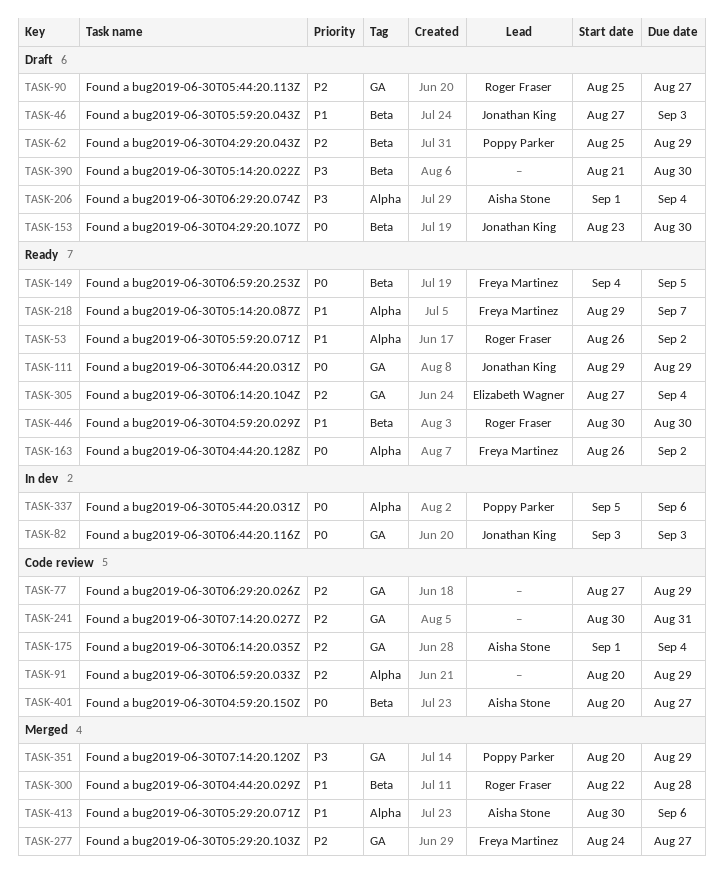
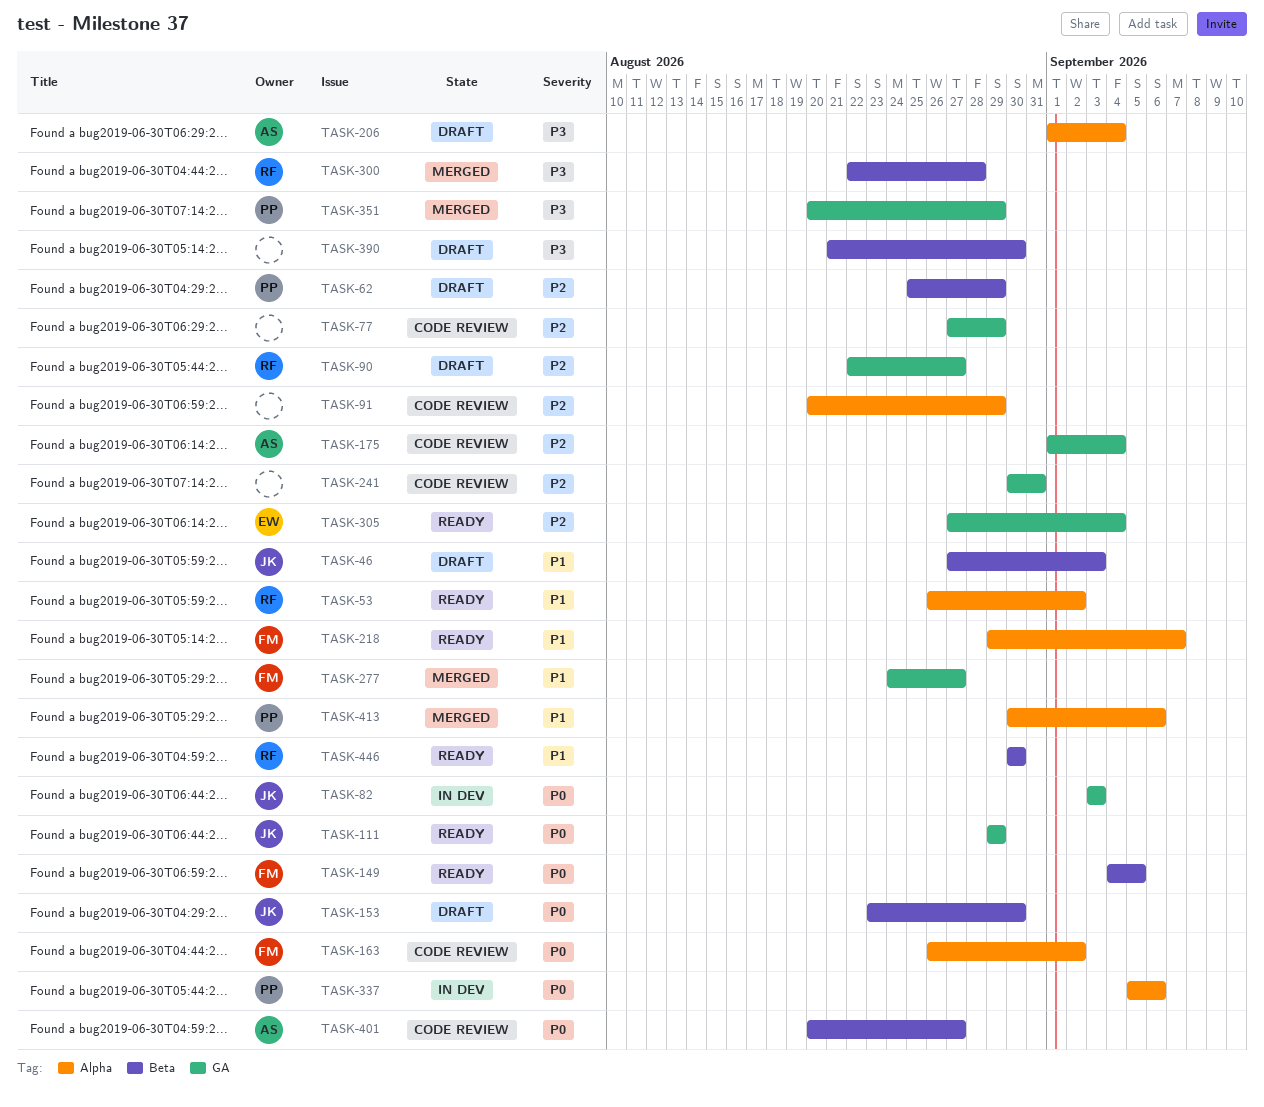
TASK-90, start: Aug 25 -> Aug 22
TASK-163, status: Ready -> Code review
TASK-277, priority: P2 -> P1
TASK-300, priority: P1 -> P3
TASK-413, owner: Aisha Stone -> Poppy Parker

